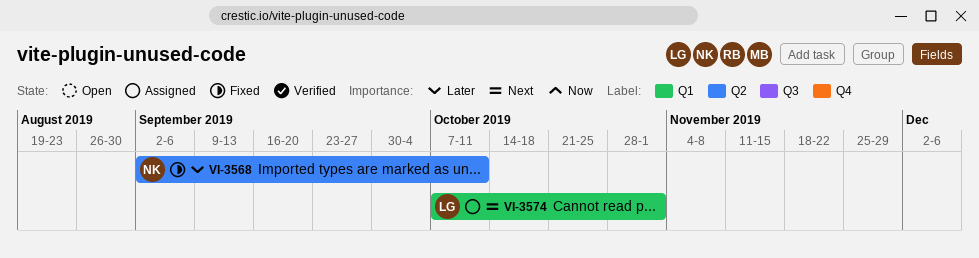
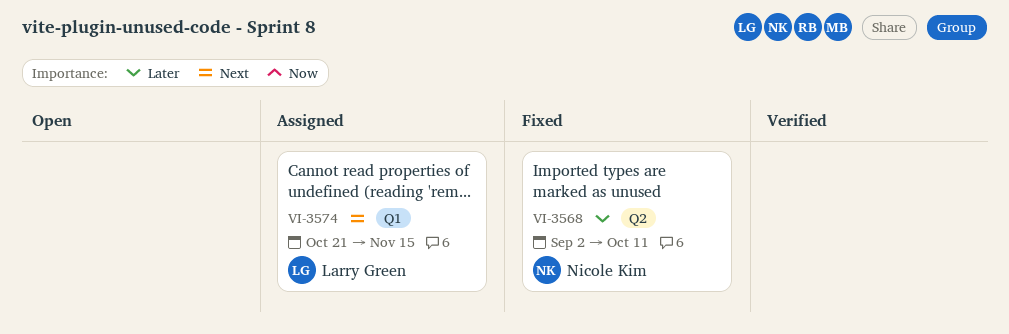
VI-3574, start: Oct 7 -> Oct 21
VI-3574, due: Nov 1 -> Nov 15

